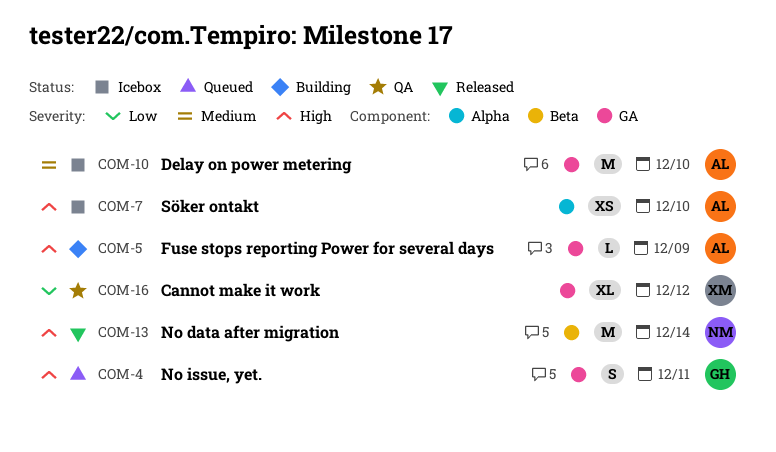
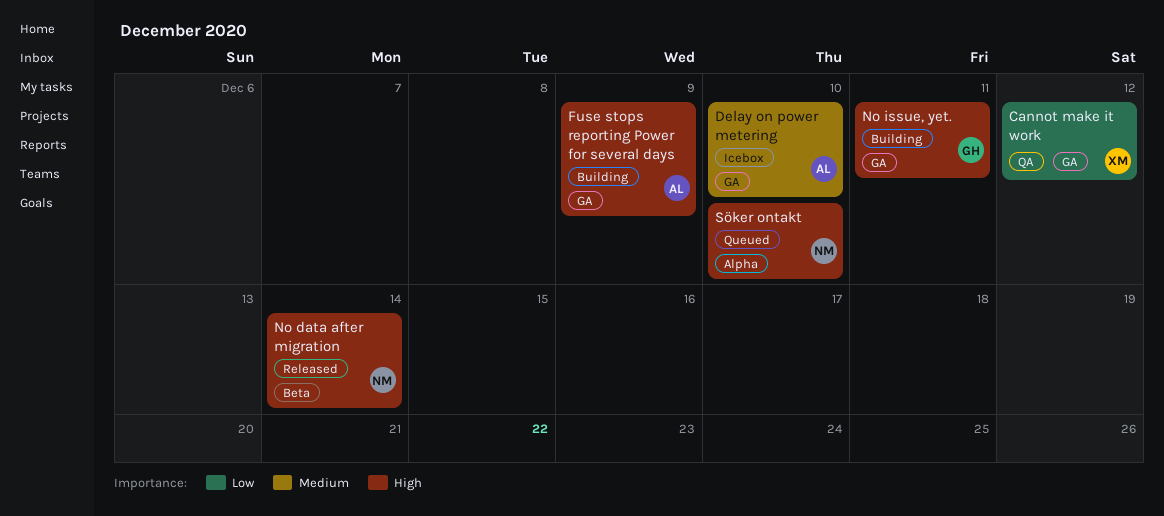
No issue, yet., status: Queued -> Building
Söker ontakt, status: Icebox -> Queued
Söker ontakt, owner: AL -> NM

